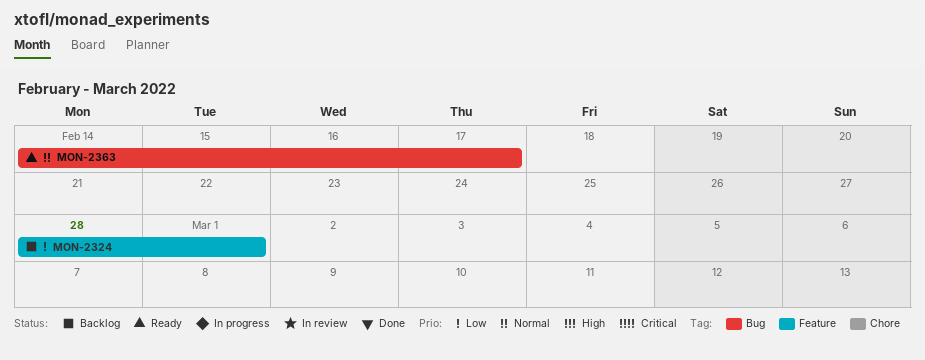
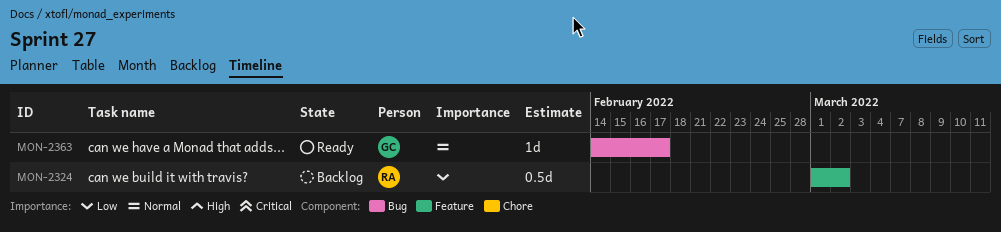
MON-2324, start: Feb 28 -> Mar 1
MON-2324, due: Mar 1 -> Mar 2

